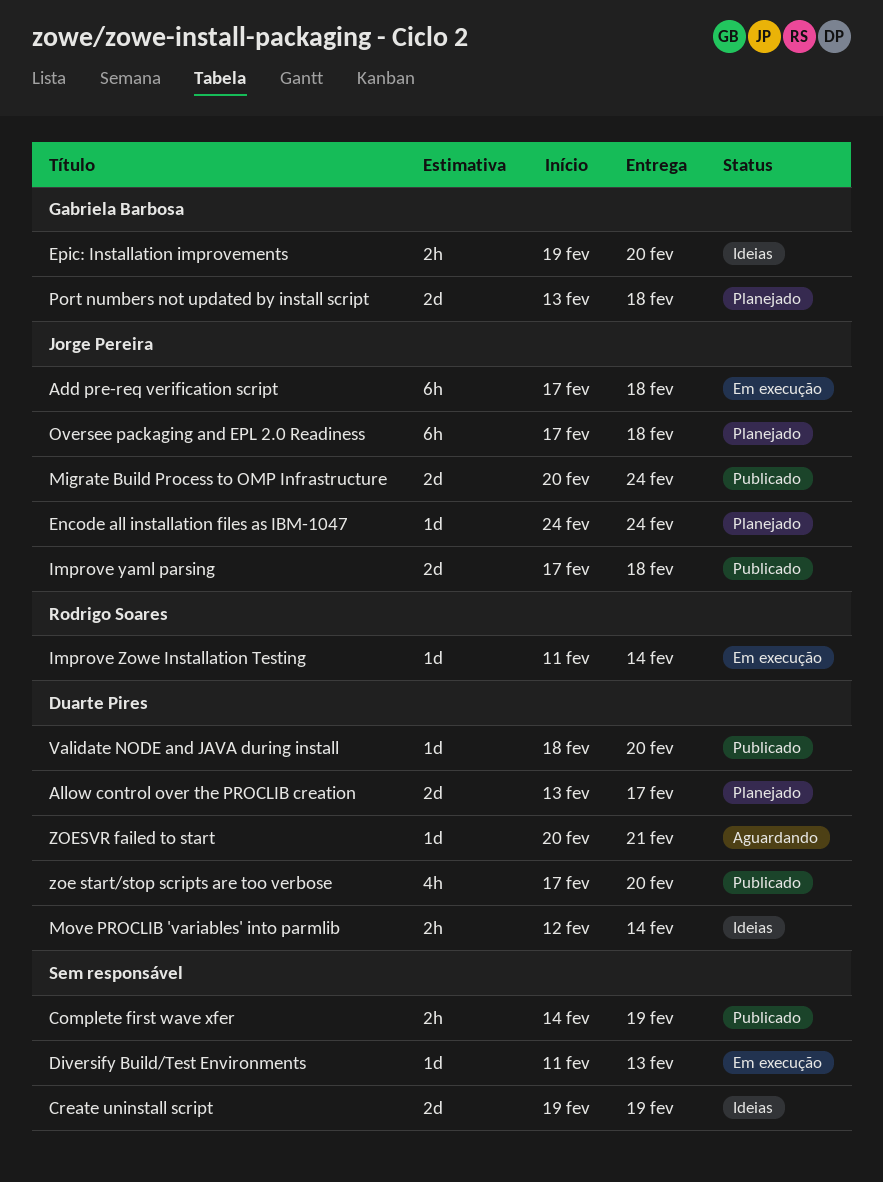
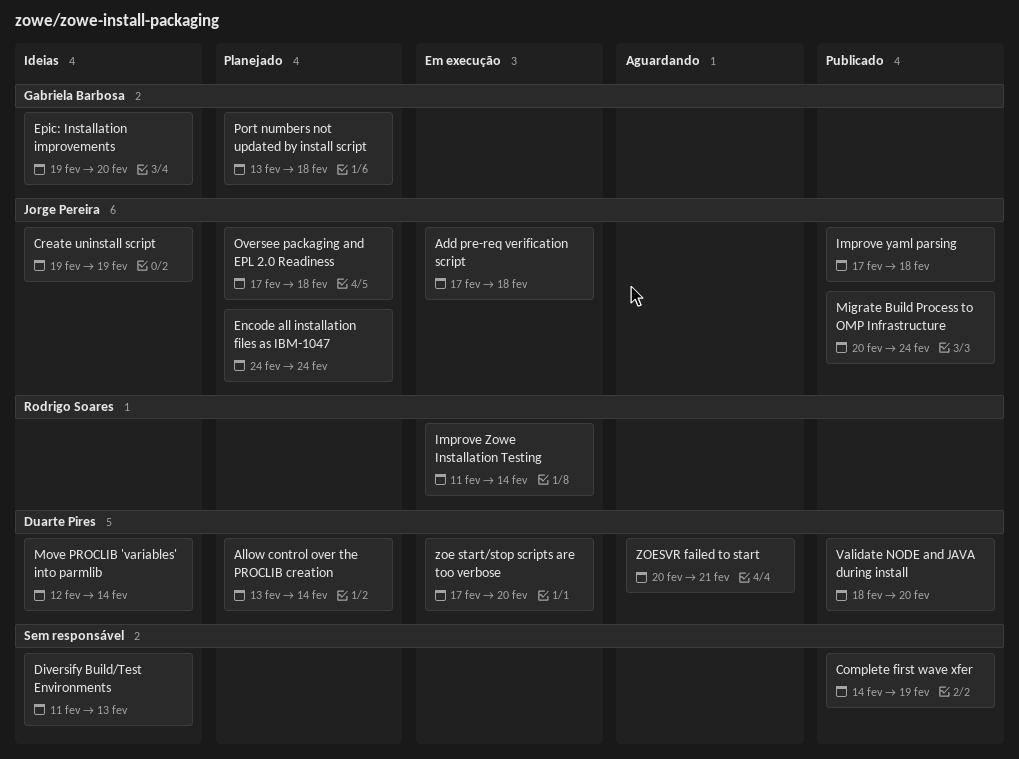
Allow control over the PROCLIB creation, due: Feb 17 -> Feb 14
Create uninstall script, owner: none -> Jorge Pereira
Diversify Build/Test Environments, status: Em execução -> Ideias
zoe start/stop scripts are too verbose, status: Publicado -> Em execução

